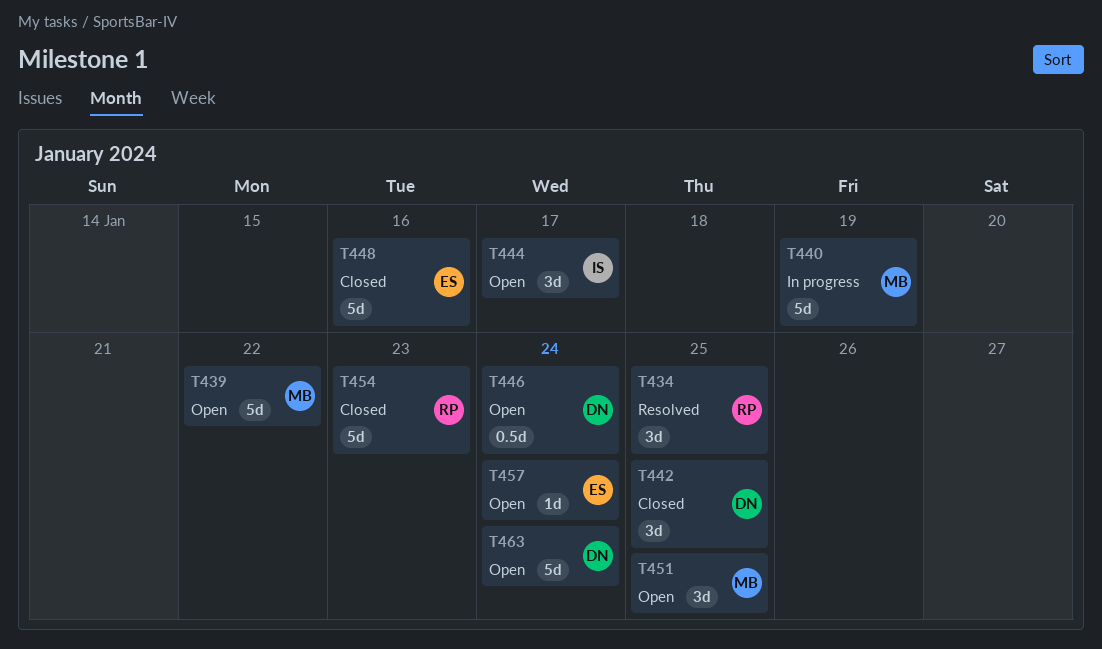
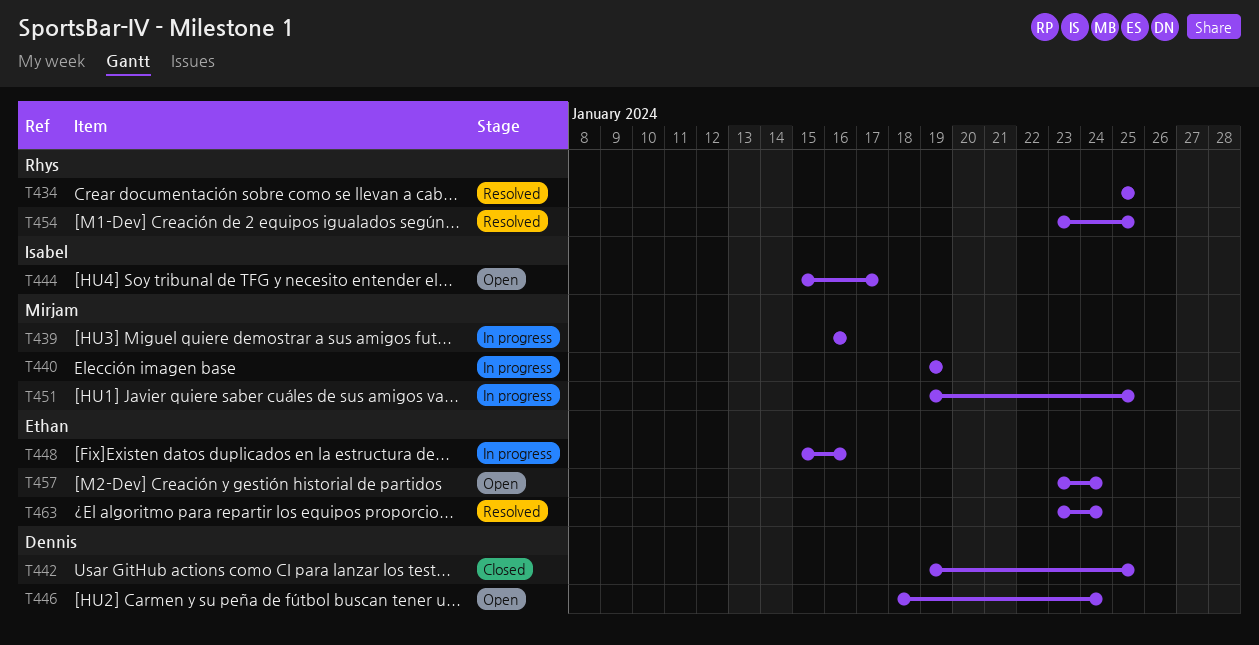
T439, status: Open -> In progress
T439, due: Jan 22 -> Jan 16
T448, status: Closed -> In progress
T451, status: Open -> In progress
T454, status: Closed -> Resolved
T454, due: Jan 23 -> Jan 25
T463, status: Open -> Resolved
T463, owner: Dennis -> Ethan

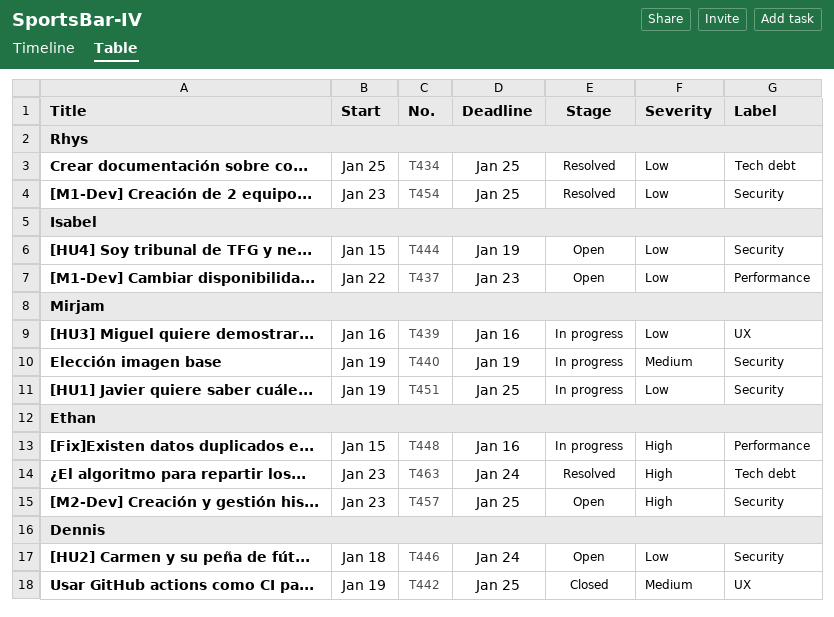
T437: none -> present
T444, due: Jan 17 -> Jan 19
T457, due: Jan 24 -> Jan 25

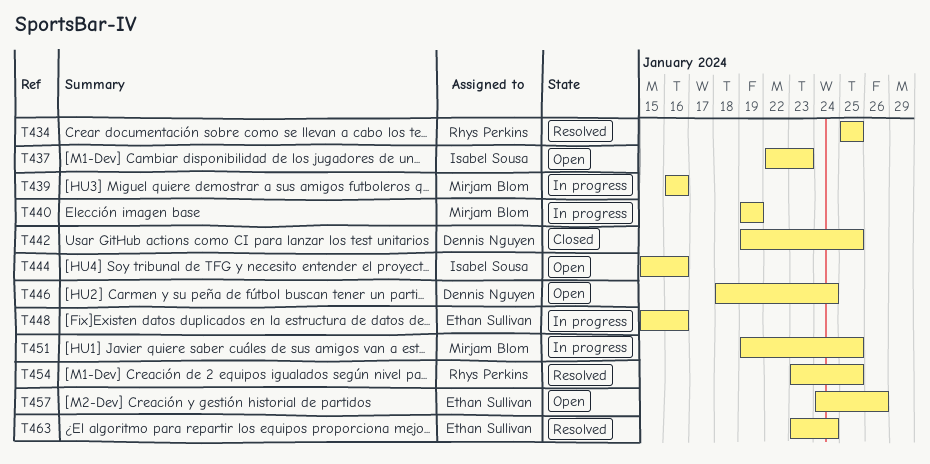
T444, due: Jan 19 -> Jan 16
T457, start: Jan 23 -> Jan 24
T457, due: Jan 25 -> Jan 26

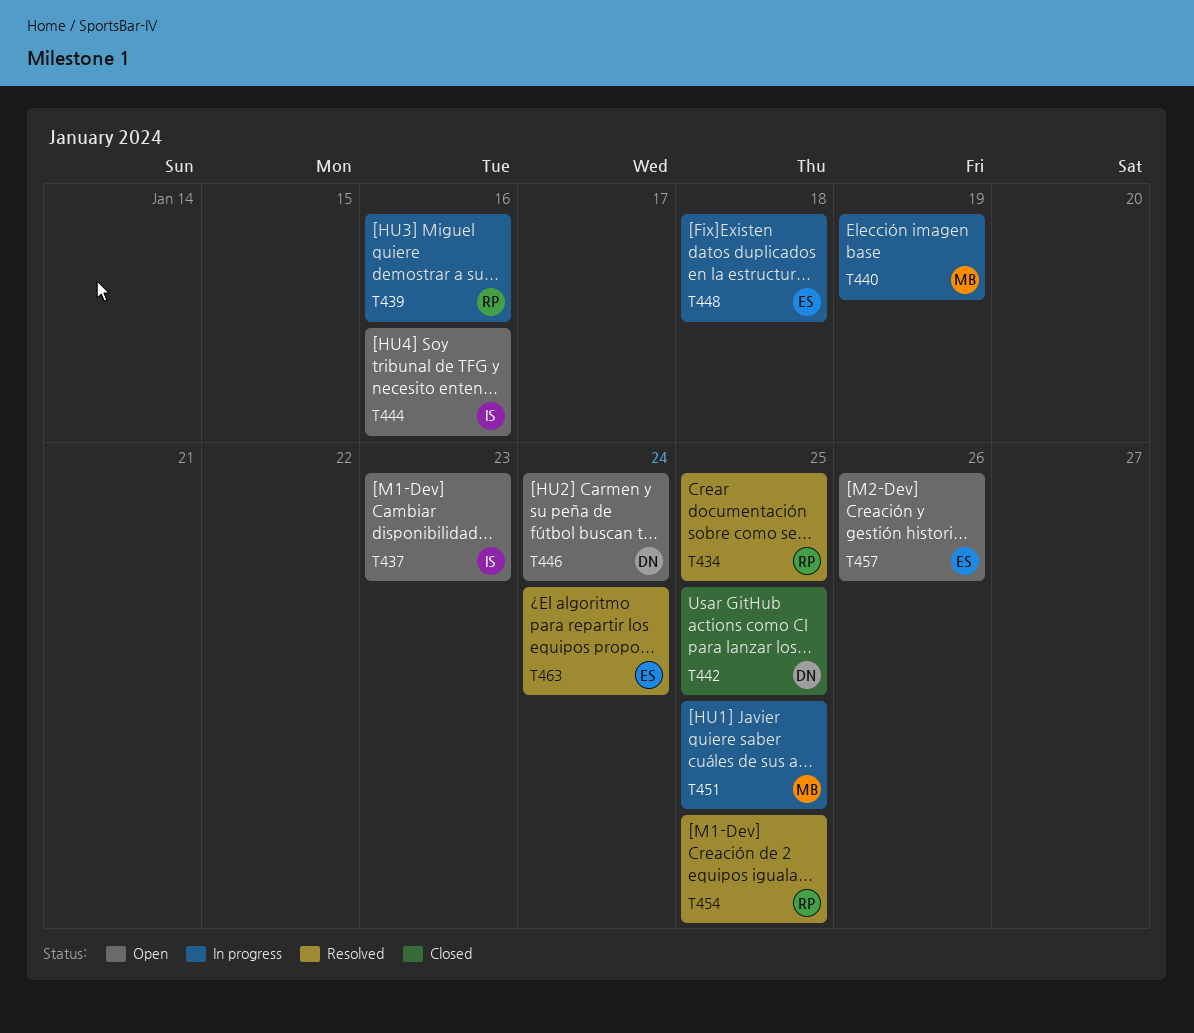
T439, owner: Mirjam Blom -> Rhys Perkins
T448, due: Jan 16 -> Jan 18

